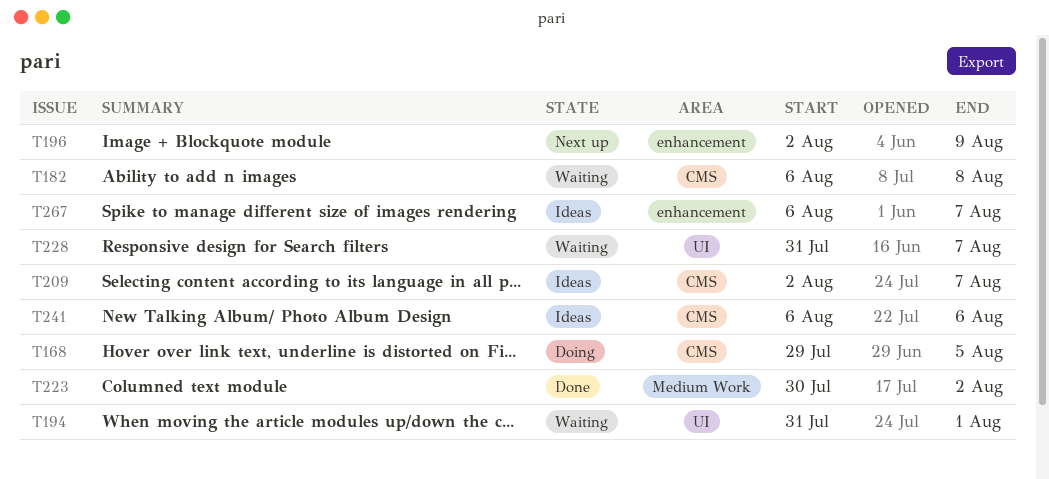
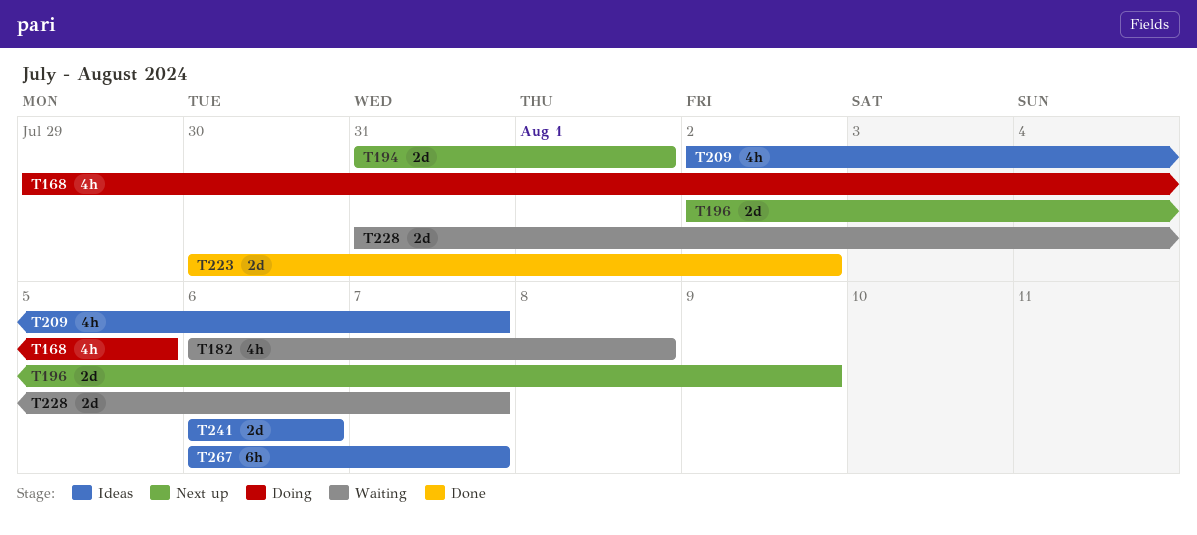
T194, status: Waiting -> Next up

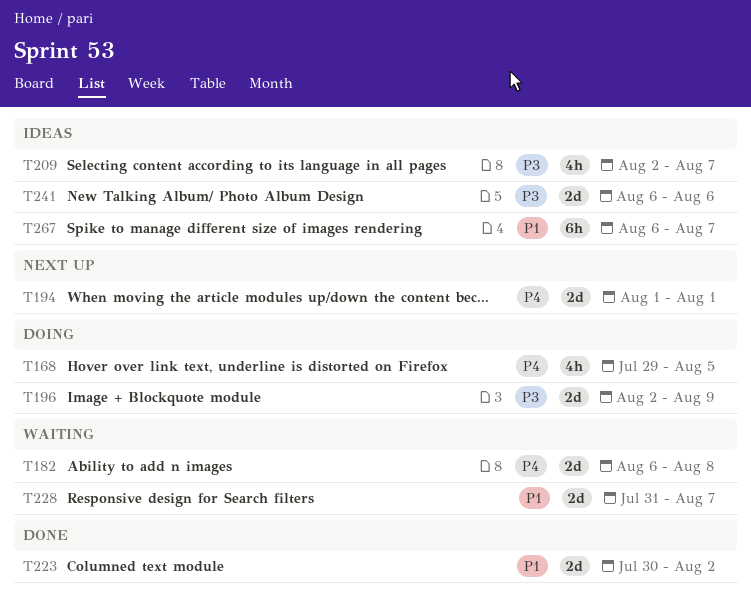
T182, estimate: 4h -> 2d
T194, start: Jul 31 -> Aug 1
T196, status: Next up -> Doing

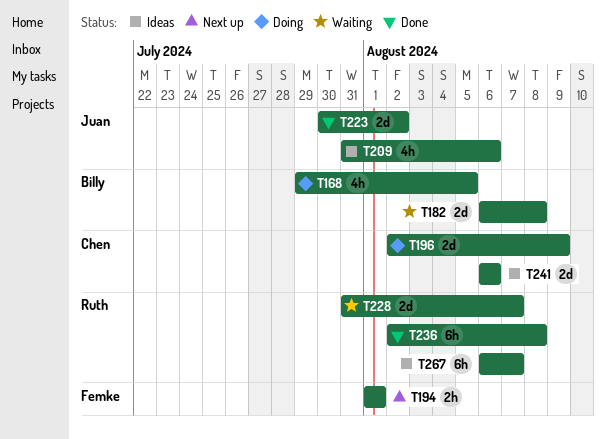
T194, estimate: 2d -> 2h
T209, start: Aug 2 -> Jul 31
T209, due: Aug 7 -> Aug 6
T236: none -> present

